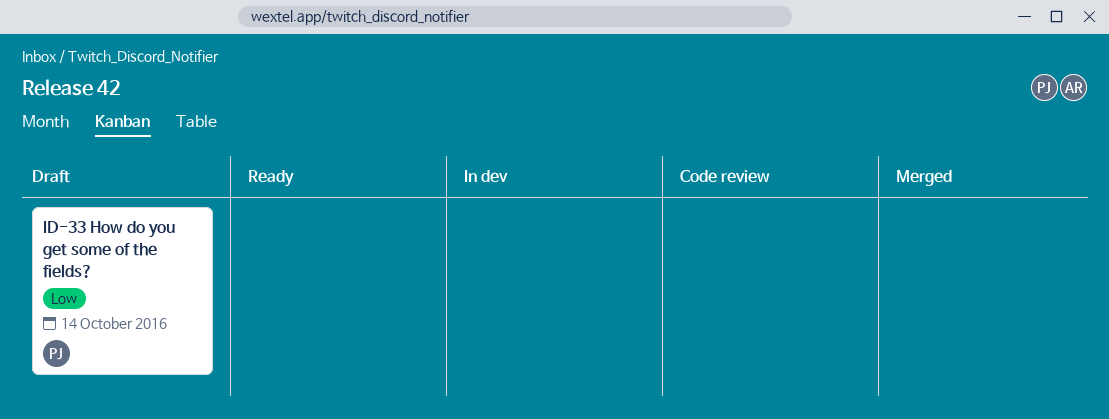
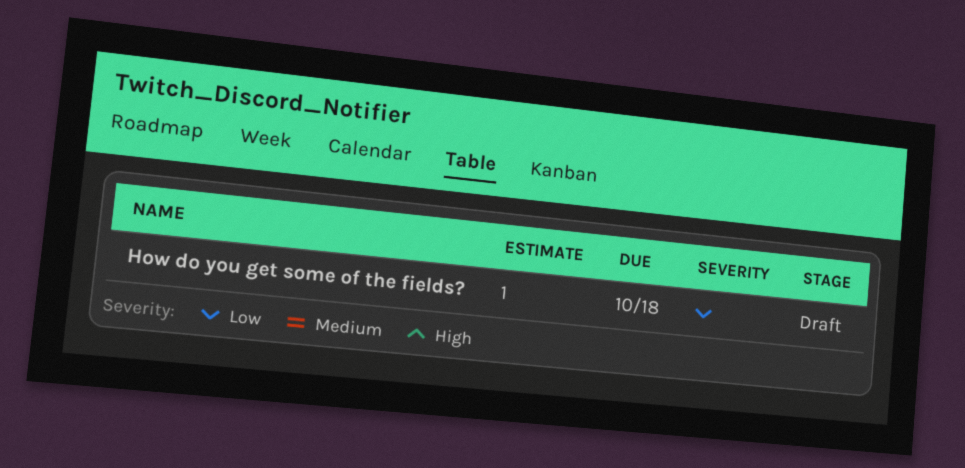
How do you get some of the fields?, due: Oct 14 -> Oct 18

